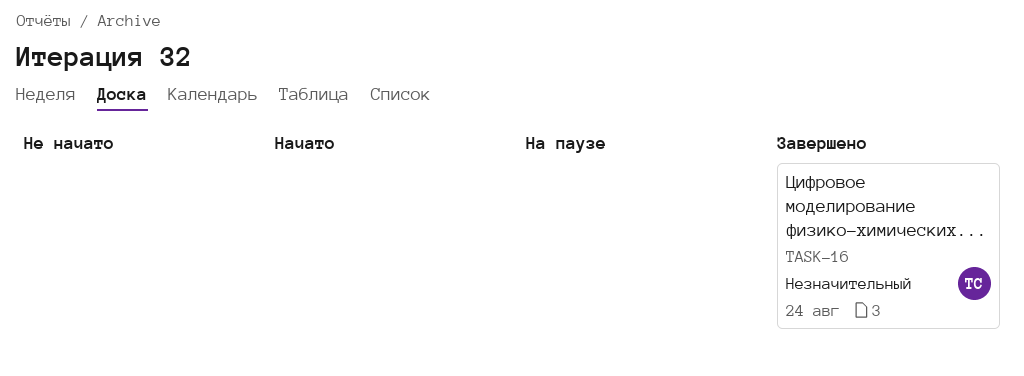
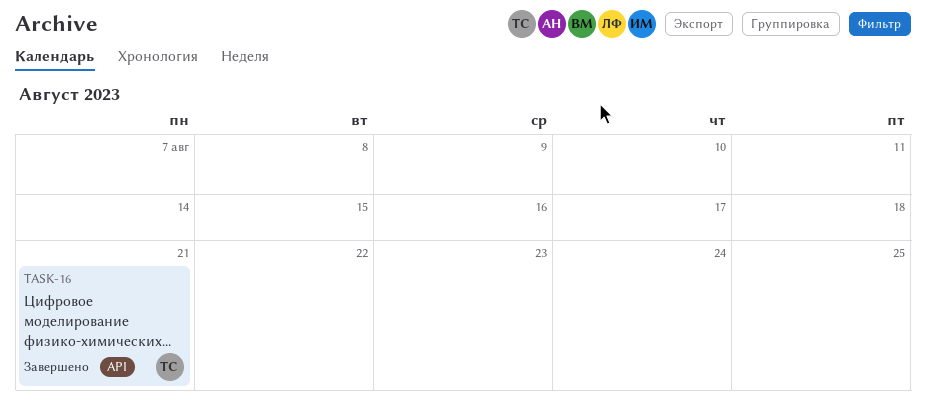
TASK-16, due: Aug 24 -> Aug 21

